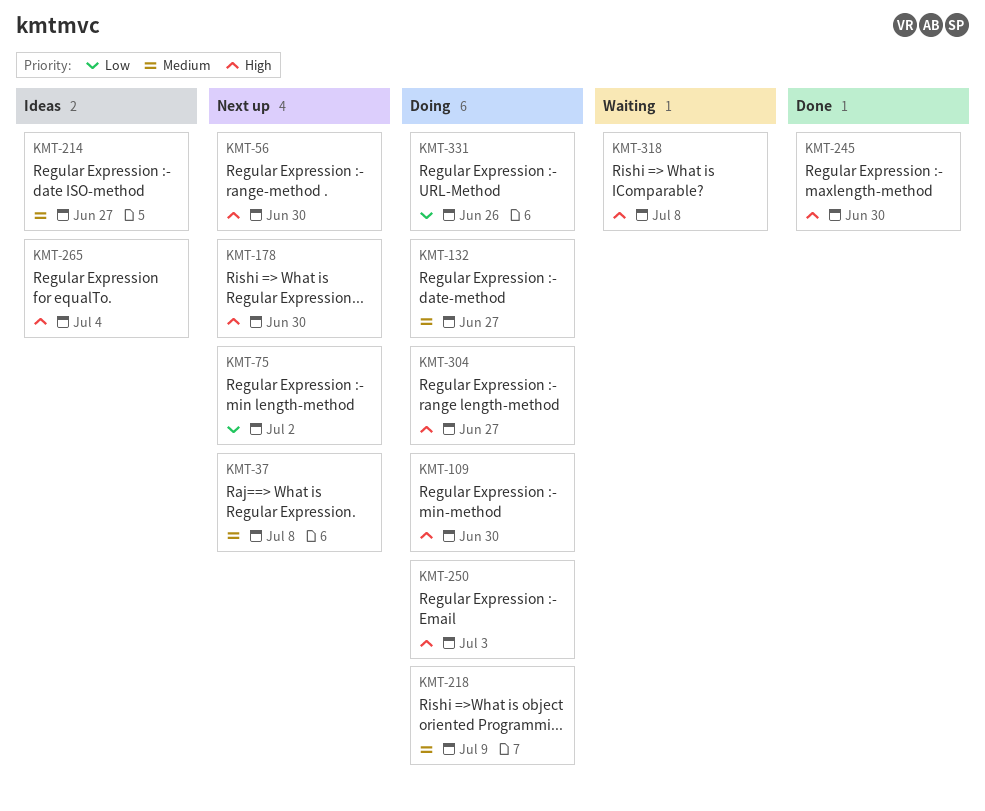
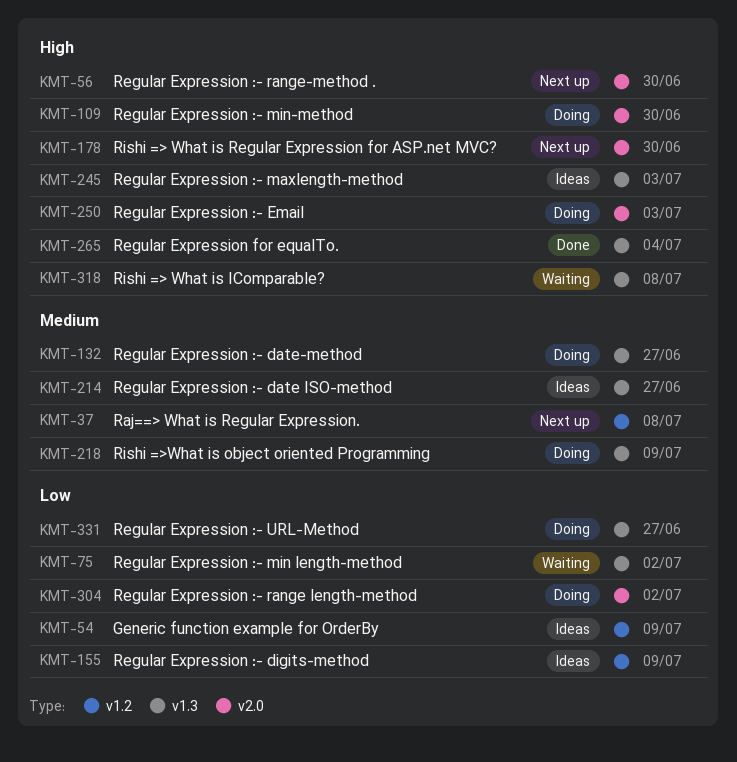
KMT-54: none -> present
KMT-75, status: Next up -> Waiting
KMT-155: none -> present
KMT-245, status: Done -> Ideas
KMT-245, due: Jun 30 -> Jul 3
KMT-265, status: Ideas -> Done
KMT-304, priority: High -> Low
KMT-304, due: Jun 27 -> Jul 2
KMT-331, due: Jun 26 -> Jun 27

